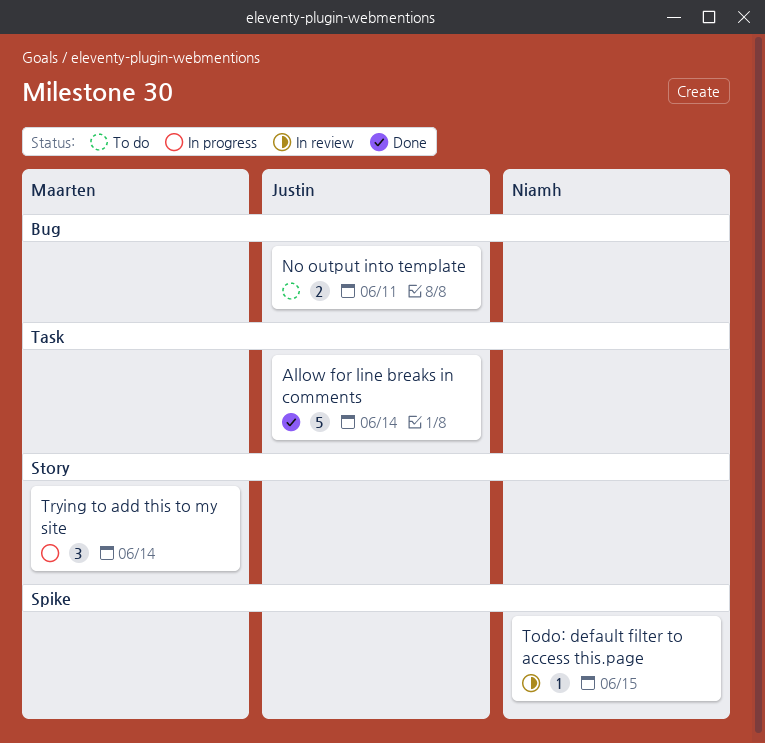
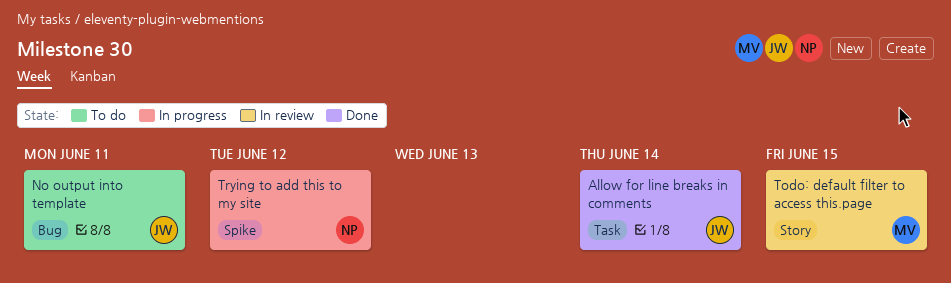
Todo: default filter to access this.page, owner: Niamh -> Maarten
Todo: default filter to access this.page, label: Spike -> Story
Trying to add this to my site, owner: Maarten -> Niamh
Trying to add this to my site, label: Story -> Spike
Trying to add this to my site, due: Jun 14 -> Jun 12

